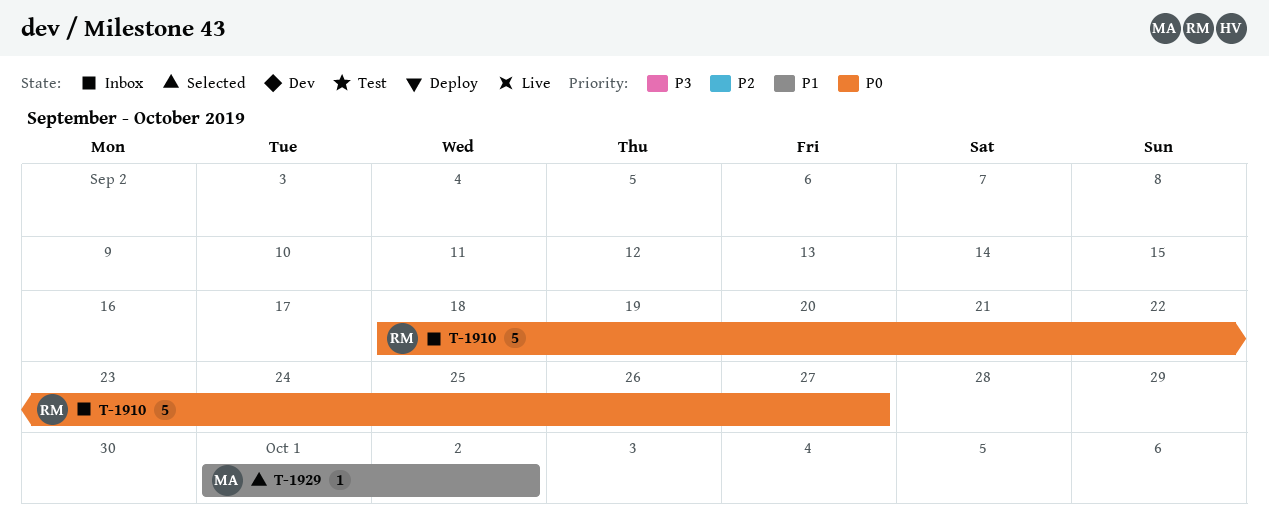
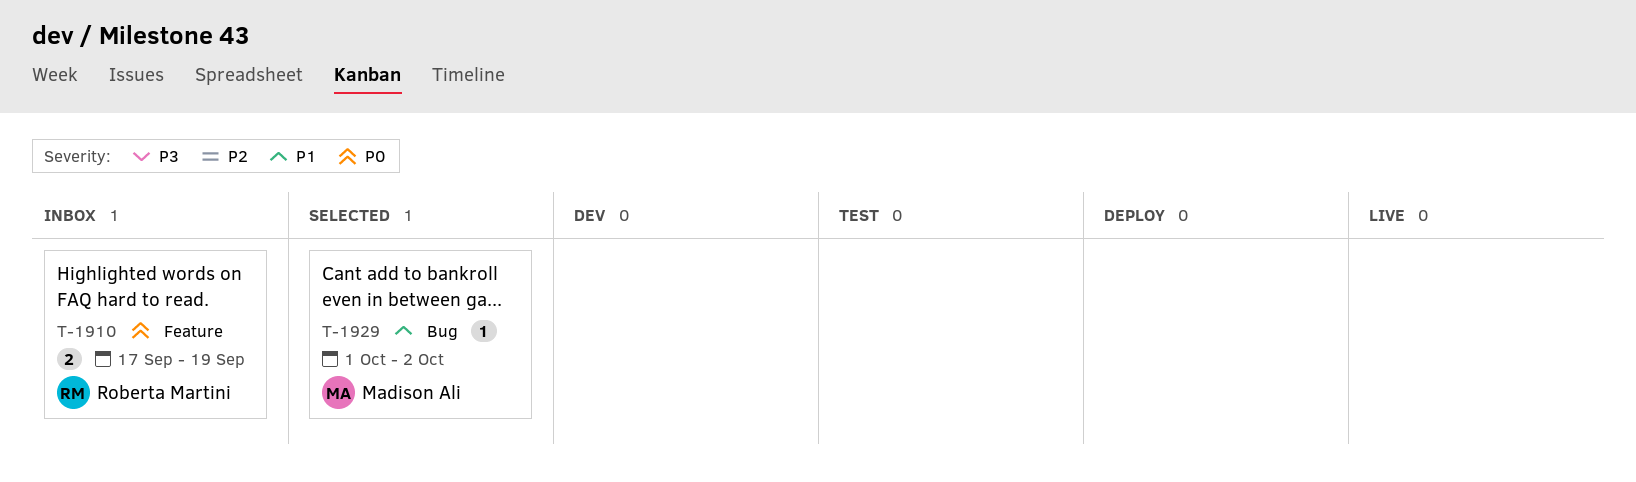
T-1910, estimate: 5 -> 2
T-1910, start: Sep 18 -> Sep 17
T-1910, due: Sep 27 -> Sep 19

